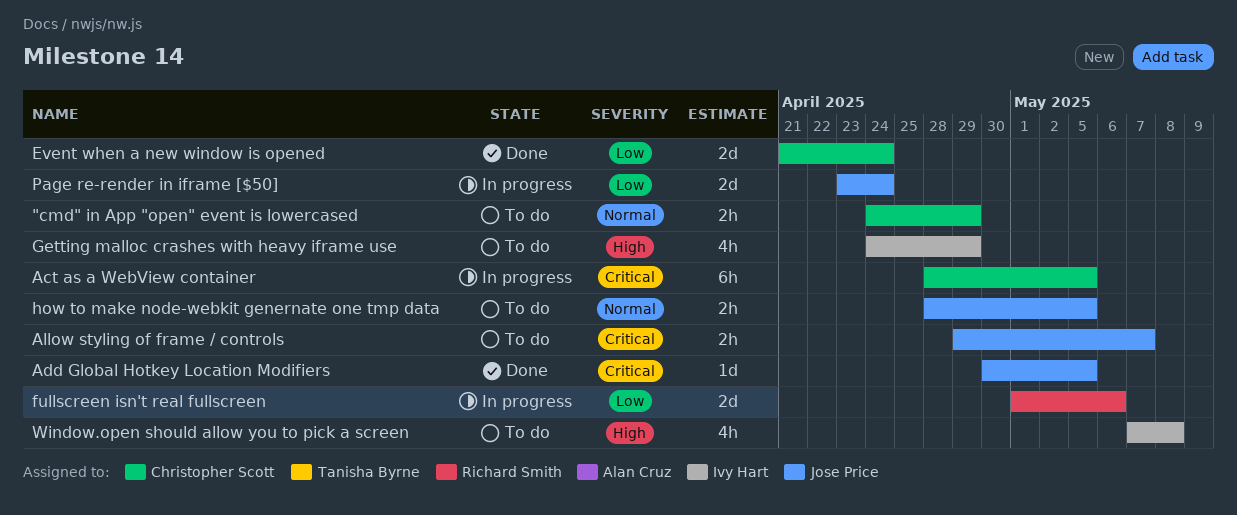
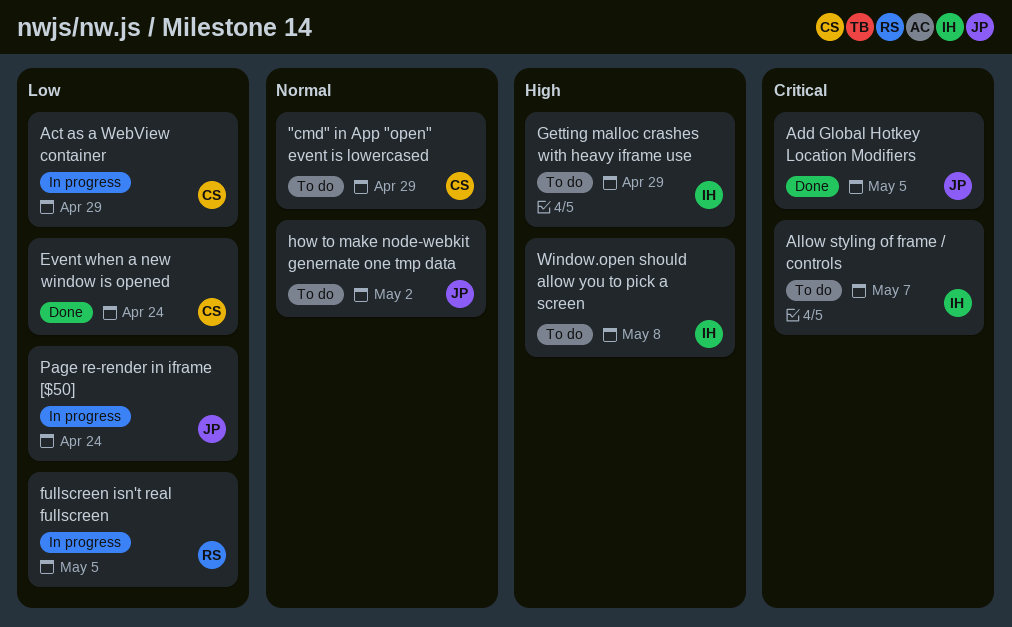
Act as a WebView container, priority: Critical -> Low
Act as a WebView container, due: May 5 -> Apr 29
Allow styling of frame / controls, owner: Jose Price -> Ivy Hart
fullscreen isn't real fullscreen, due: May 6 -> May 5
how to make node-webkit genernate one tmp data, due: May 5 -> May 2

